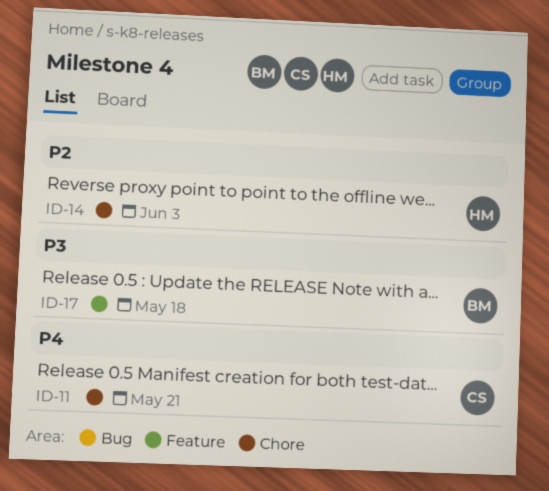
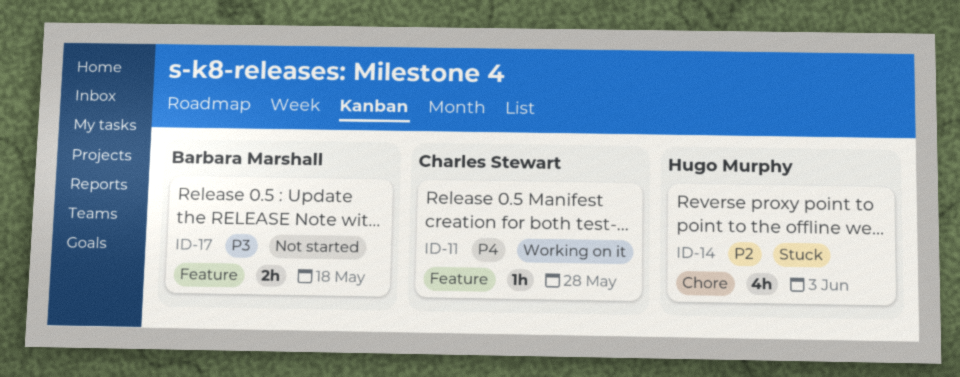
ID-11, label: Chore -> Feature
ID-11, due: May 21 -> May 28

